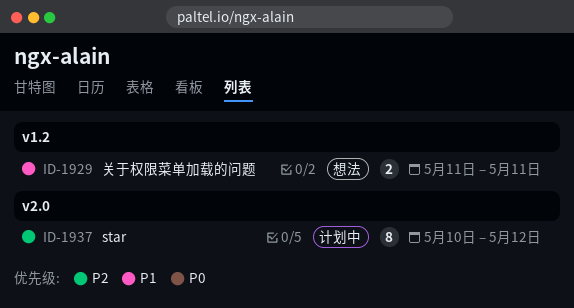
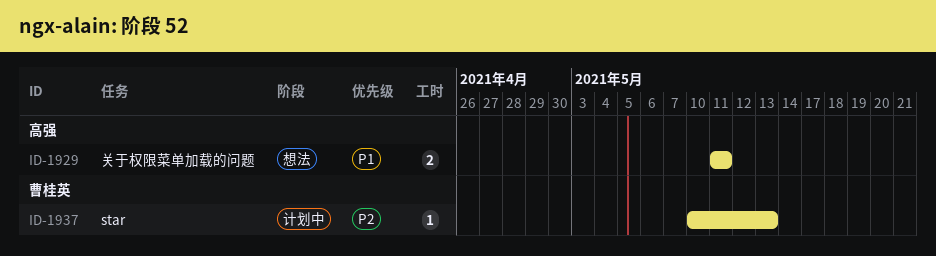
ID-1937, estimate: 8 -> 1
ID-1937, due: May 12 -> May 13

